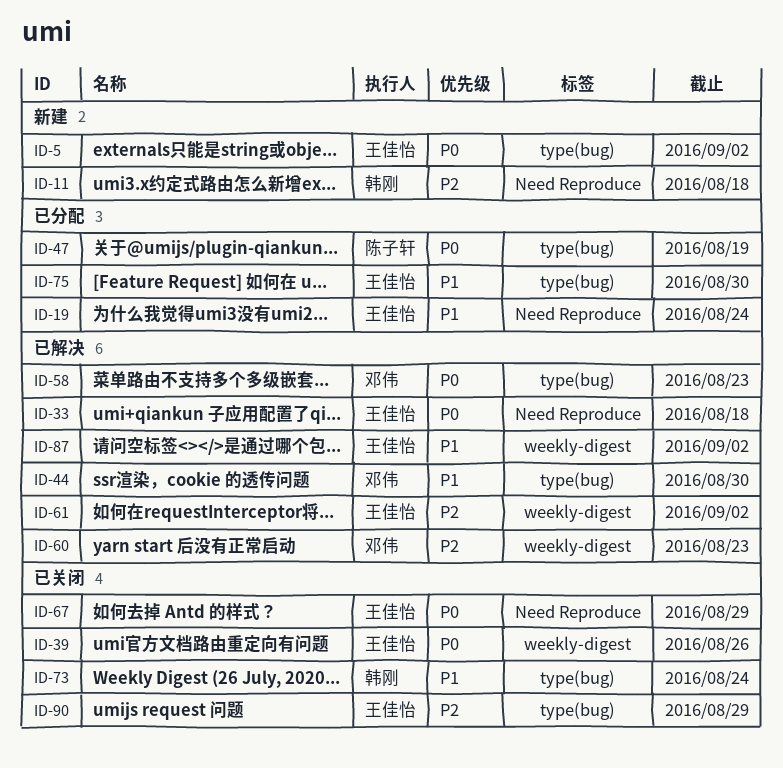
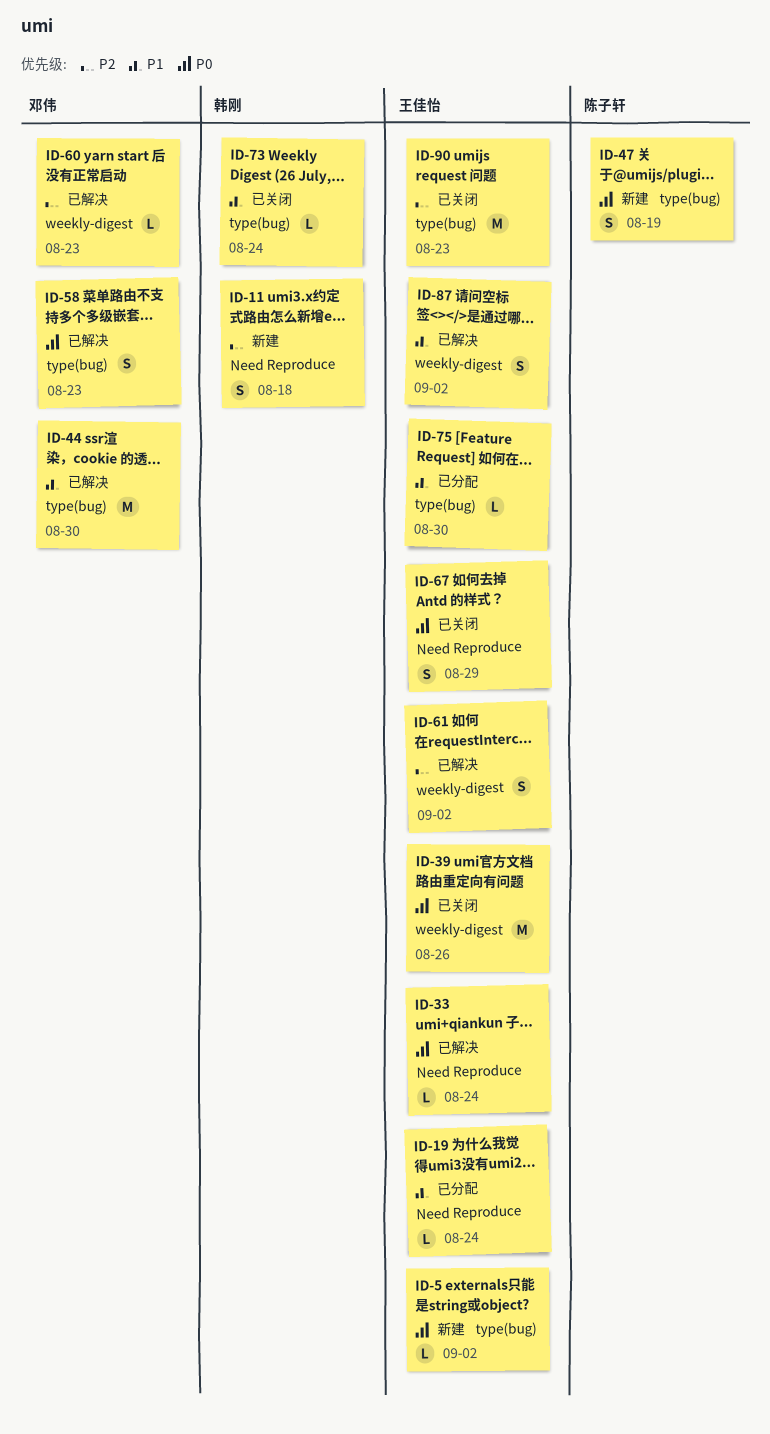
ID-33, due: Aug 18 -> Aug 24
ID-47, status: 已分配 -> 新建
ID-90, due: Aug 29 -> Aug 23

